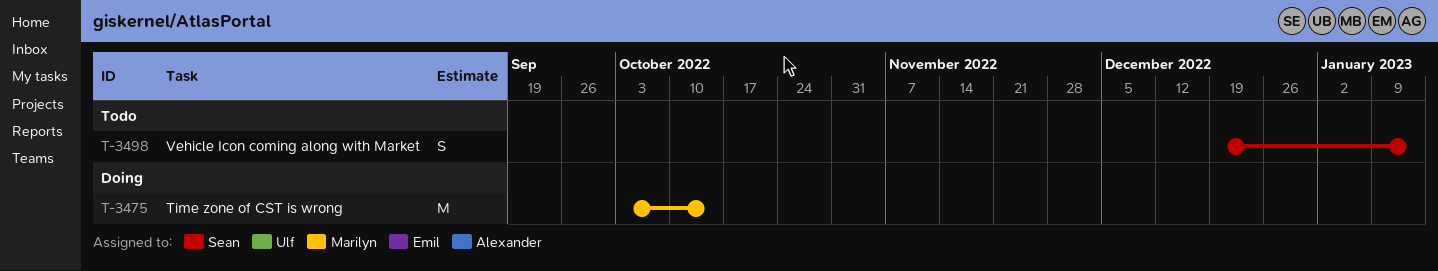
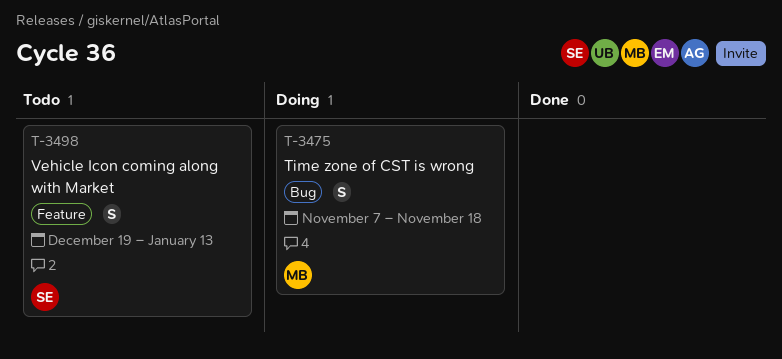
T-3475, estimate: M -> S
T-3475, start: Oct 3 -> Nov 7
T-3475, due: Oct 14 -> Nov 18

